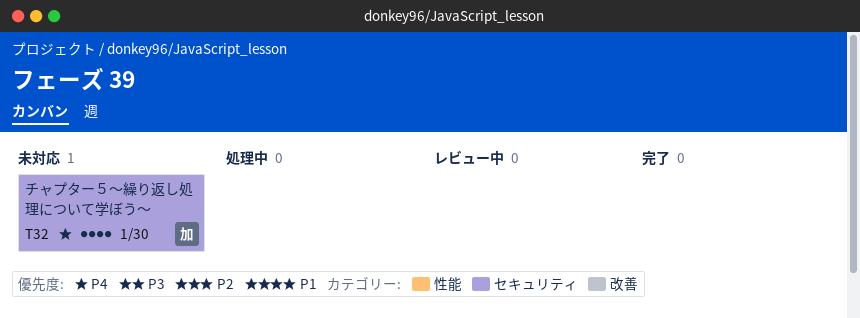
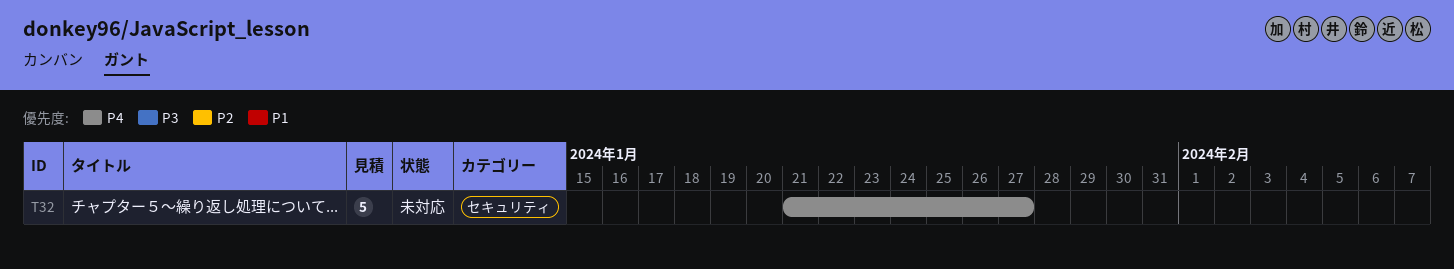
T32, estimate: 4 -> 5
T32, due: Jan 30 -> Jan 27

